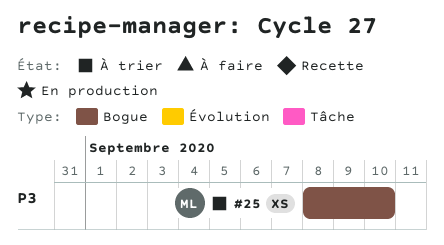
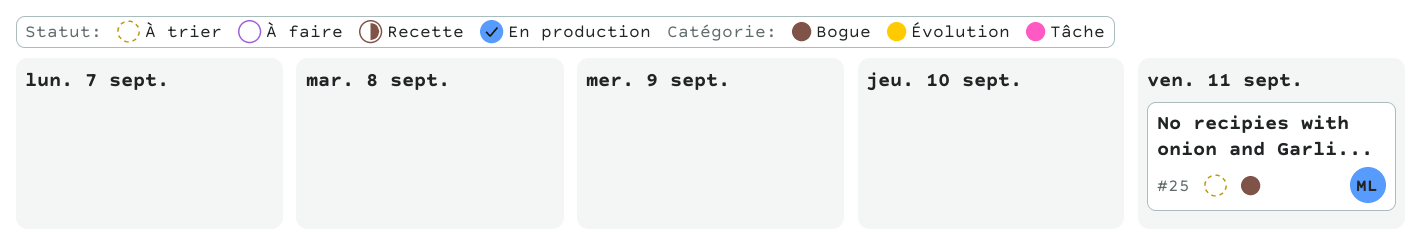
#25, due: Sep 10 -> Sep 11

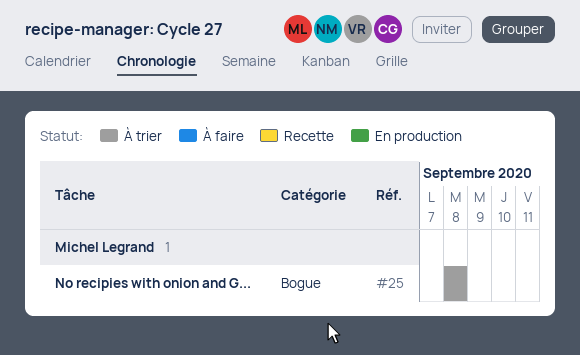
#25, due: Sep 11 -> Sep 8

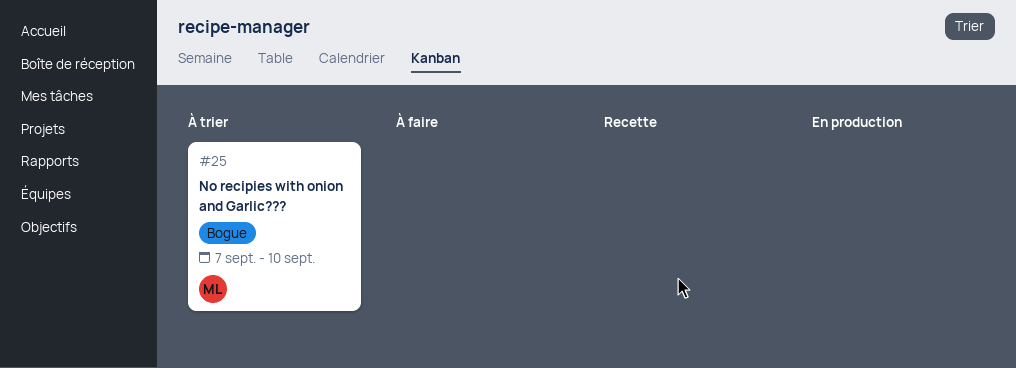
#25, start: Sep 8 -> Sep 7
#25, due: Sep 8 -> Sep 10

